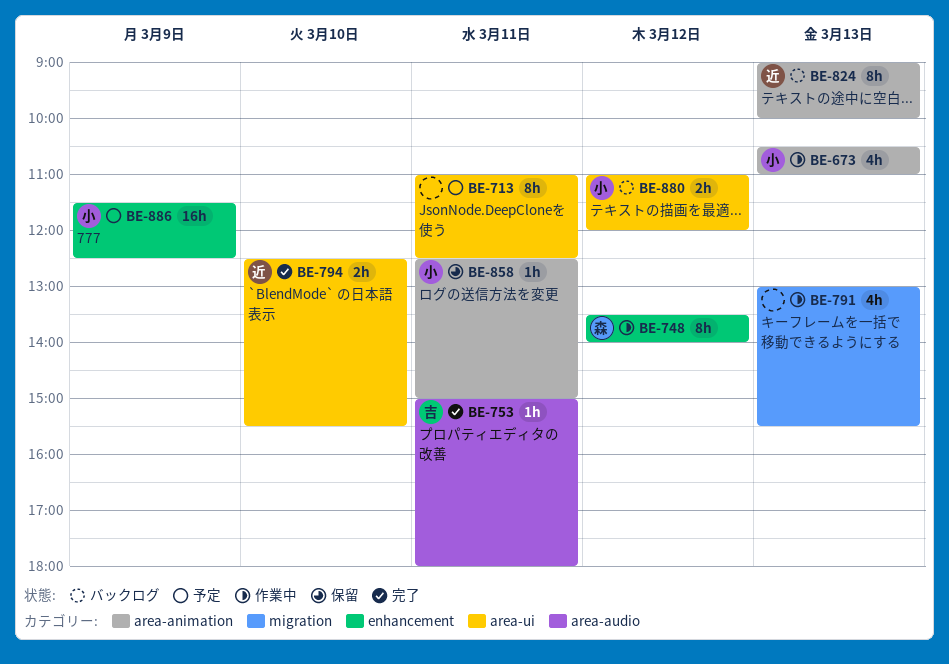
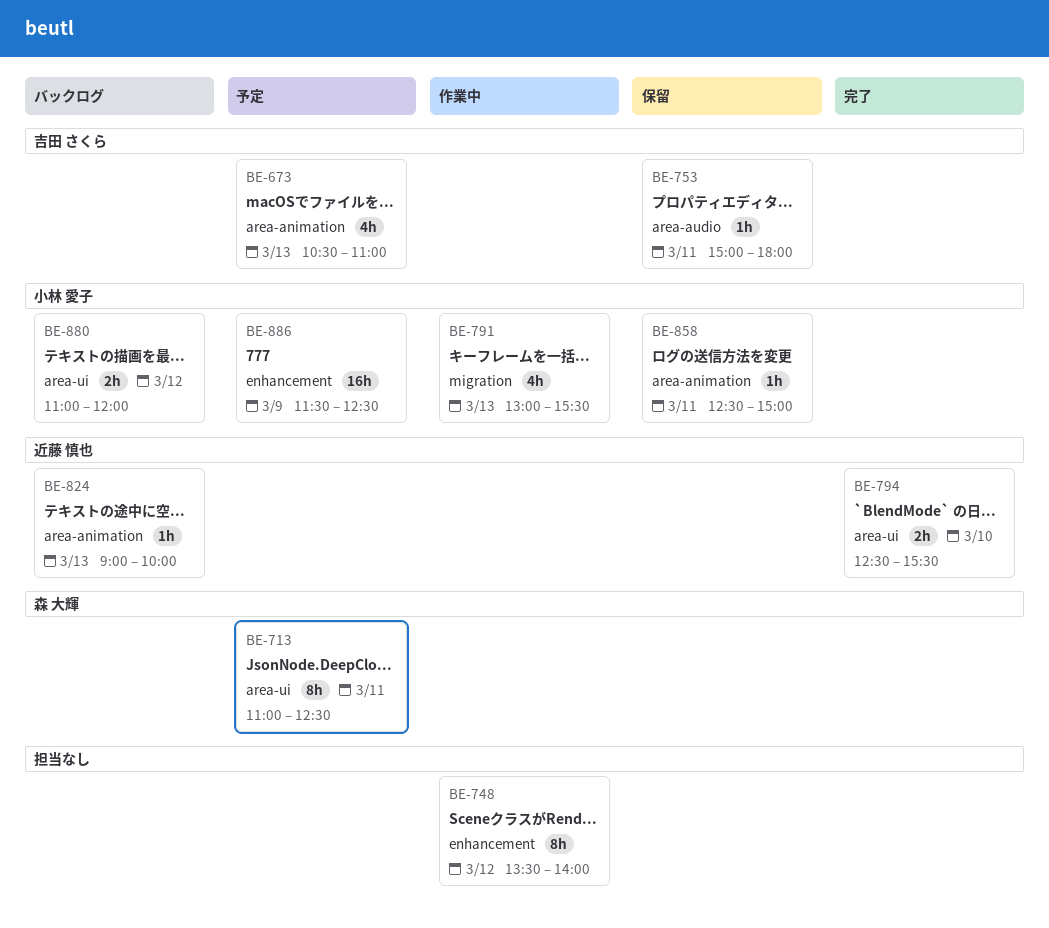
BE-673, status: 作業中 -> 予定
BE-673, owner: 小林 愛子 -> 吉田 さくら
BE-713, owner: none -> 森 大輝
BE-748, owner: 森 大輝 -> none
BE-753, status: 完了 -> 保留
BE-791, owner: none -> 小林 愛子
BE-824, estimate: 8h -> 1h

